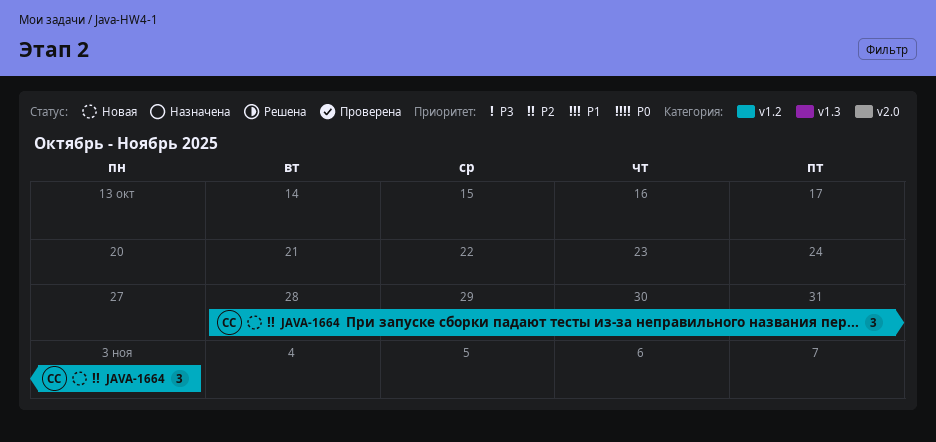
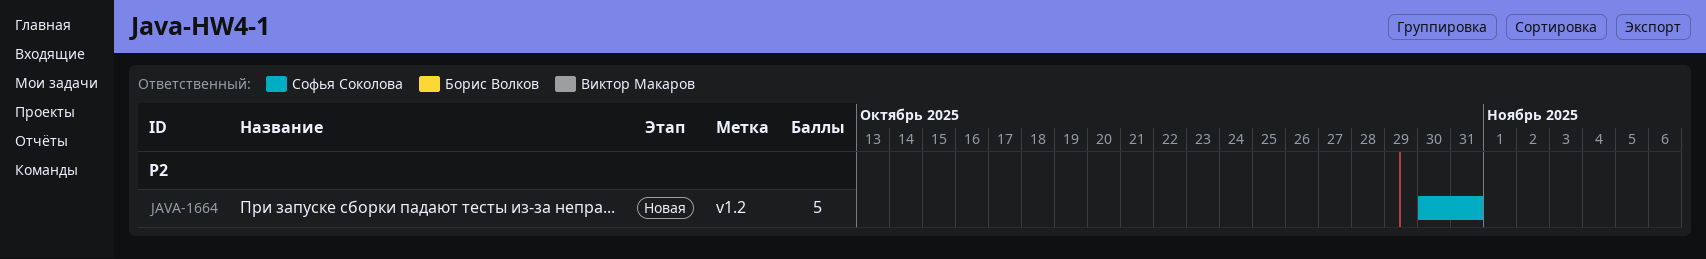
JAVA-1664, estimate: 3 -> 5
JAVA-1664, start: Oct 28 -> Oct 30
JAVA-1664, due: Nov 3 -> Oct 31

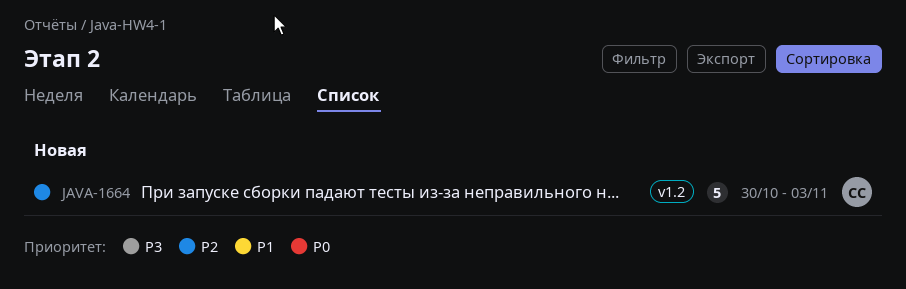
JAVA-1664, due: Oct 31 -> Nov 3

